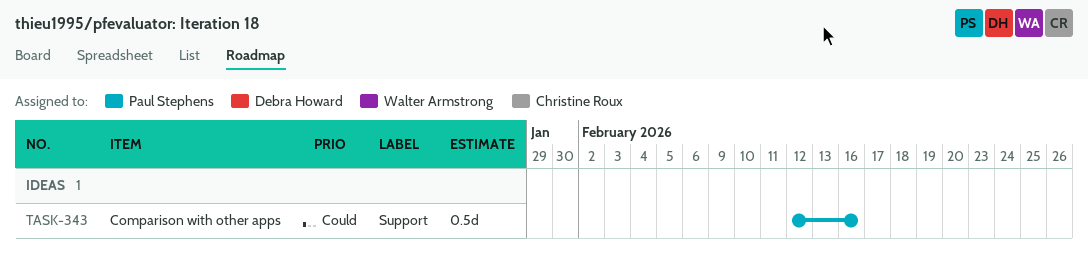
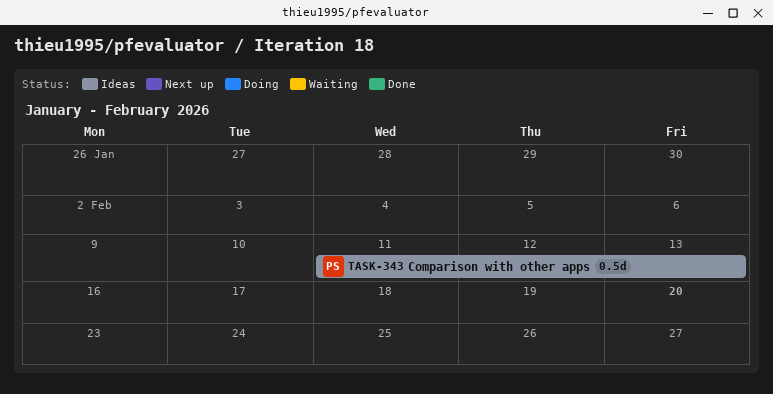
TASK-343, start: Feb 12 -> Feb 11
TASK-343, due: Feb 16 -> Feb 13

